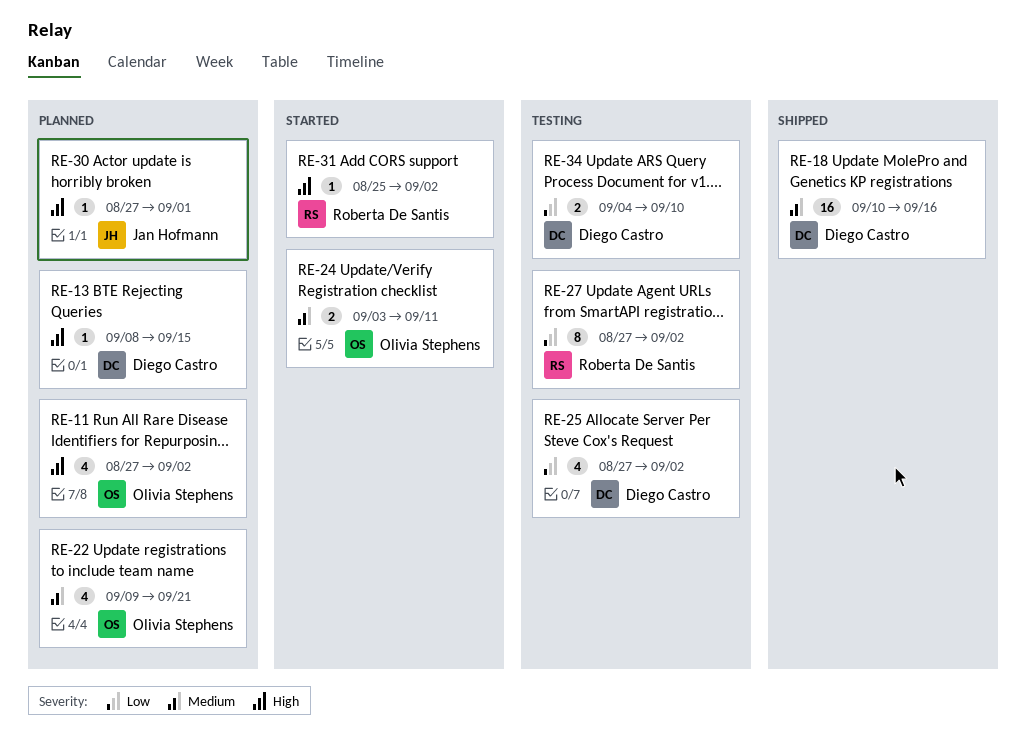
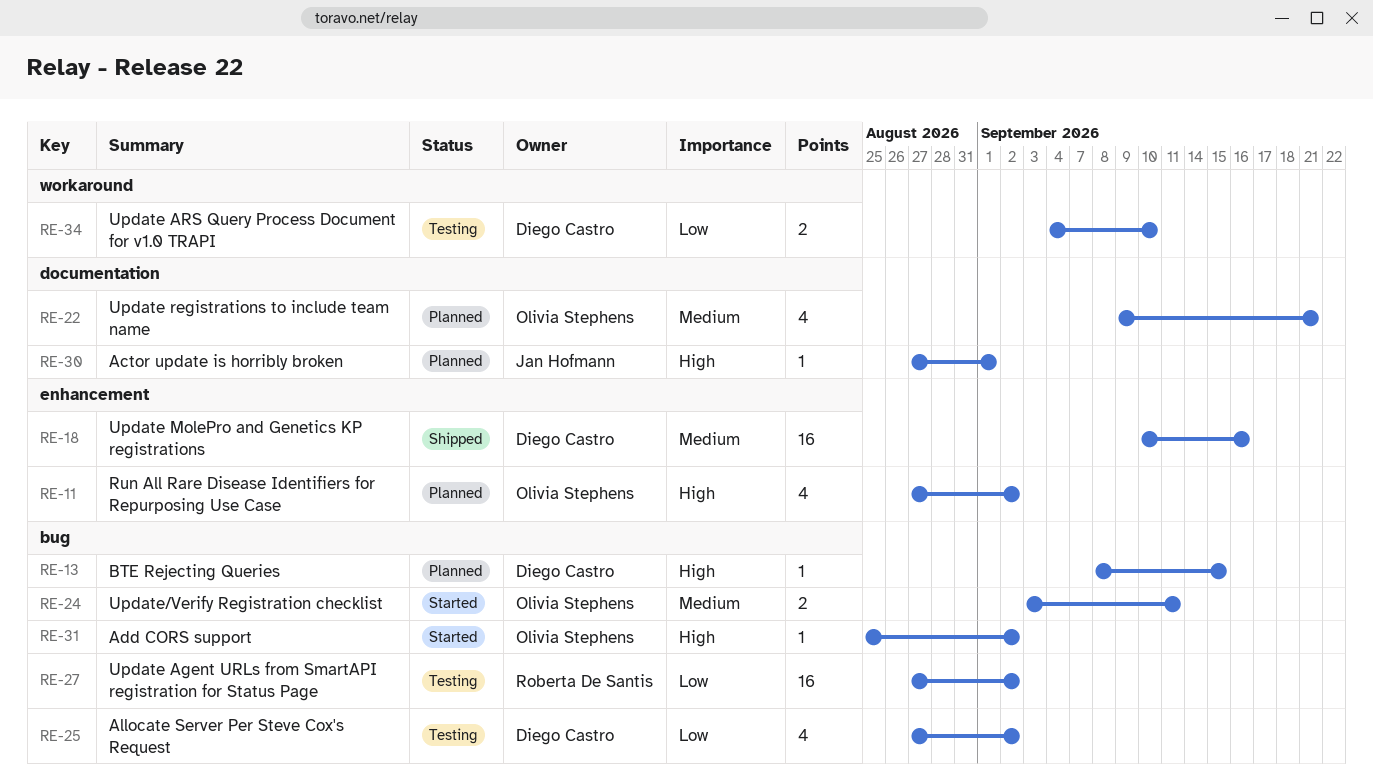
RE-27, estimate: 8 -> 16
RE-31, owner: Roberta De Santis -> Olivia Stephens

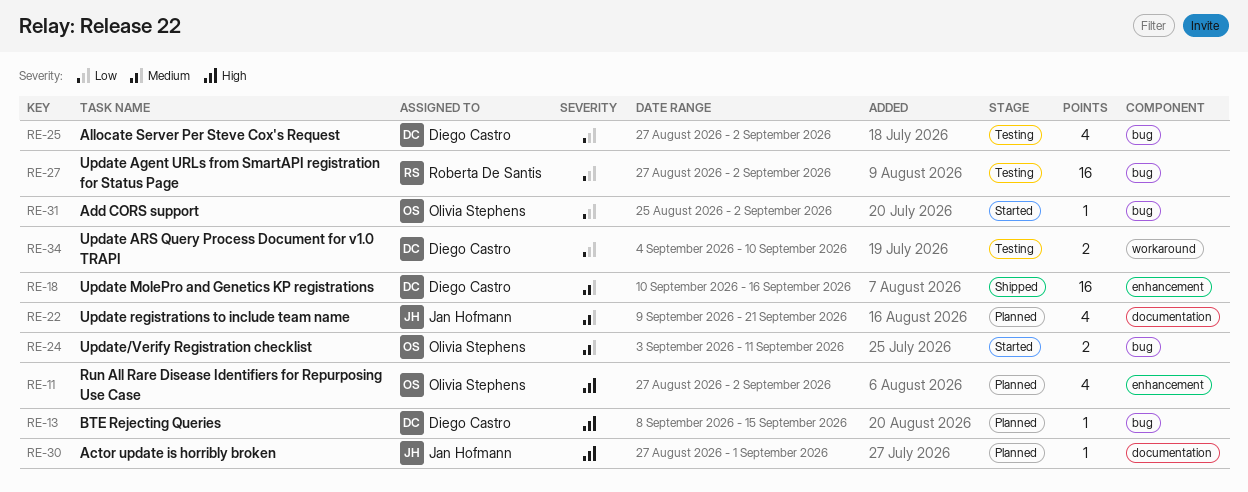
RE-22, owner: Olivia Stephens -> Jan Hofmann
RE-31, priority: High -> Low

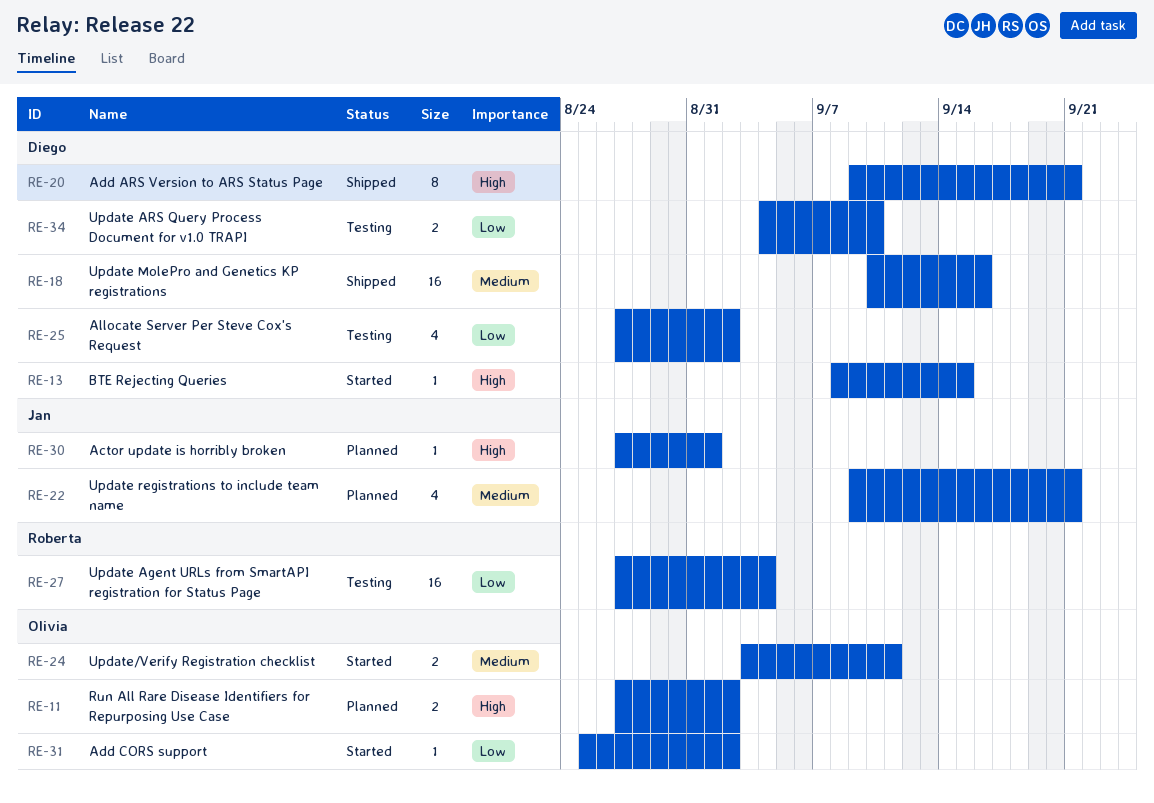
RE-11, estimate: 4 -> 2
RE-13, status: Planned -> Started
RE-20: none -> present
RE-27, due: Sep 2 -> Sep 4

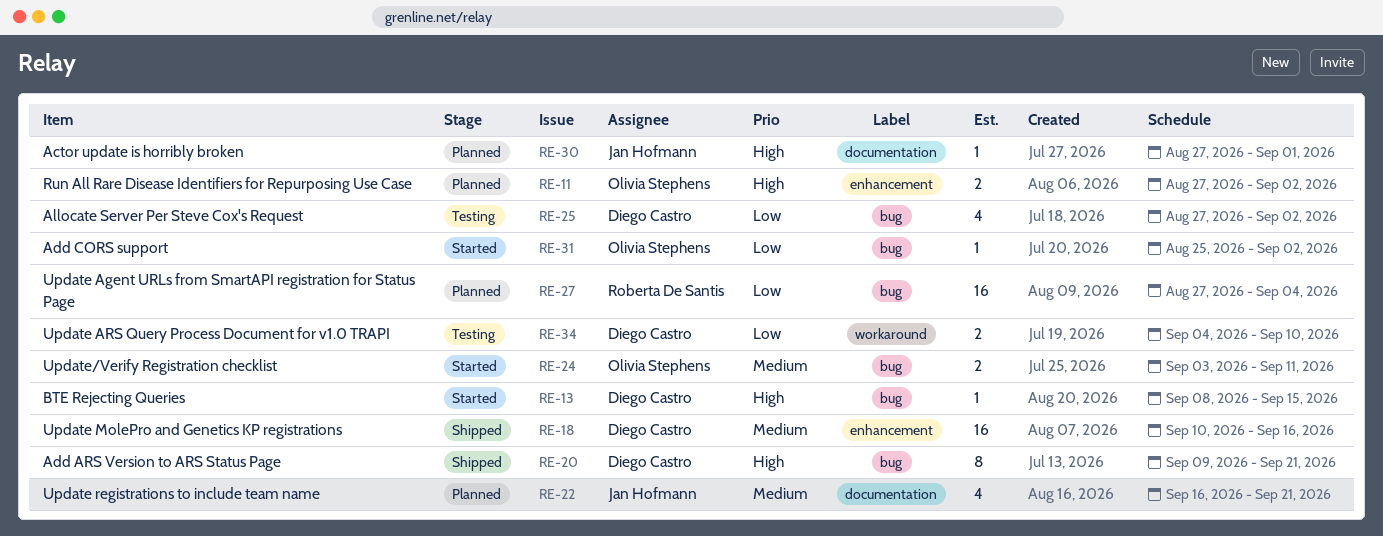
RE-22, start: Sep 9 -> Sep 16
RE-27, status: Testing -> Planned

